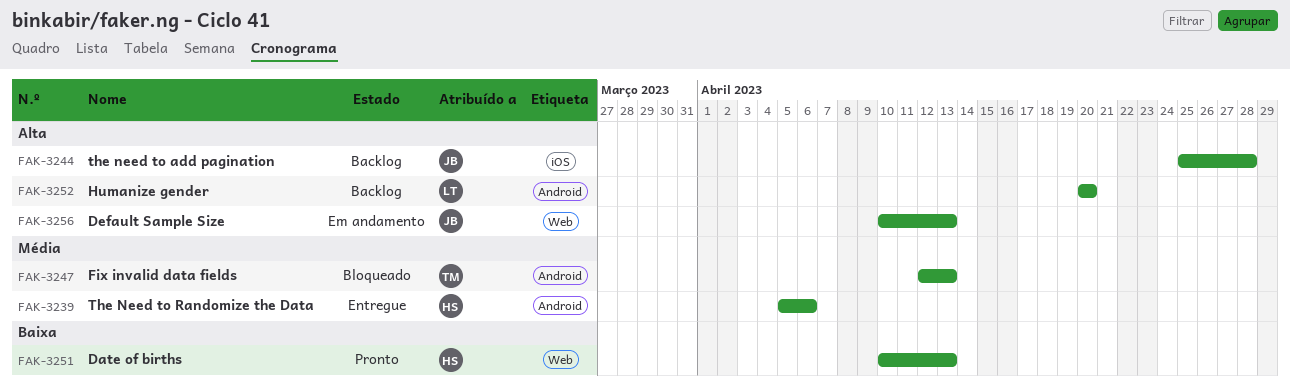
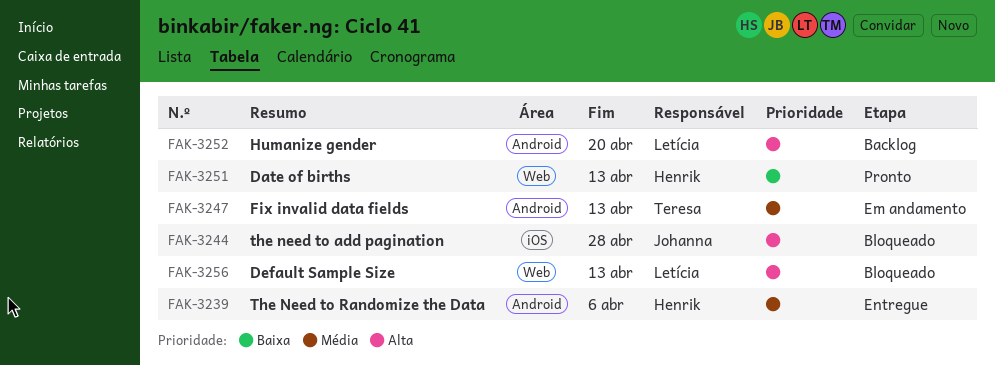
FAK-3244, status: Backlog -> Bloqueado
FAK-3247, status: Bloqueado -> Em andamento
FAK-3256, status: Em andamento -> Bloqueado
FAK-3256, owner: Johanna -> Letícia

